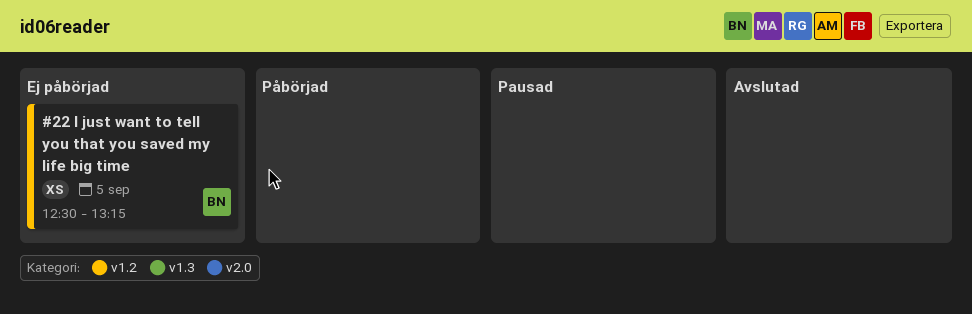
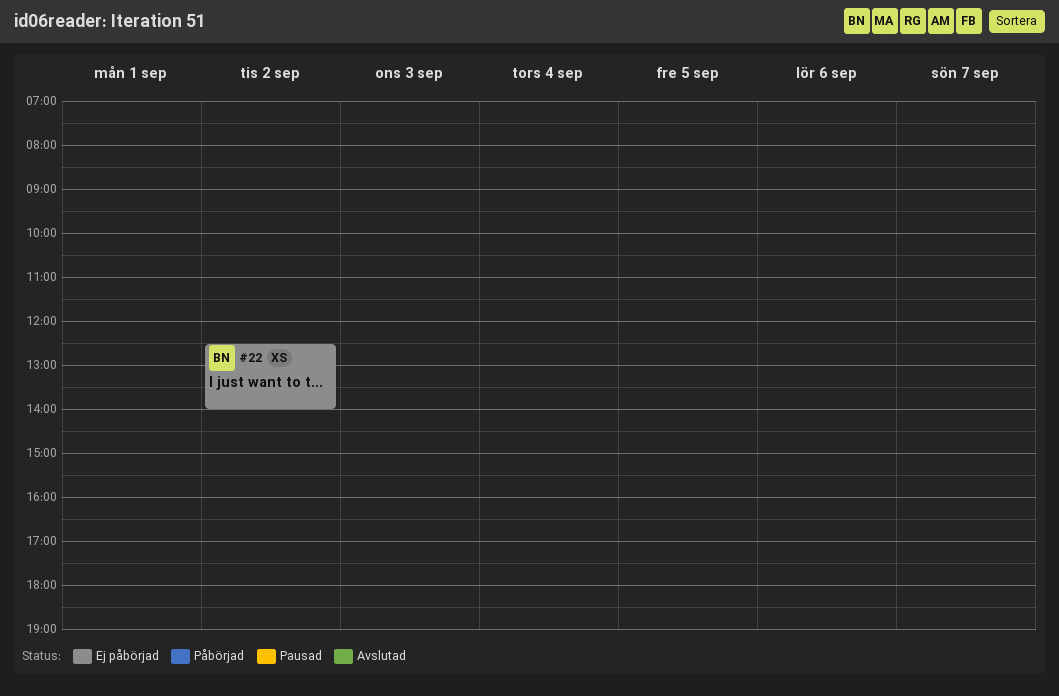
#22, day: Sep 5 -> Sep 2
#22, ends: 13:15 -> 14:00

